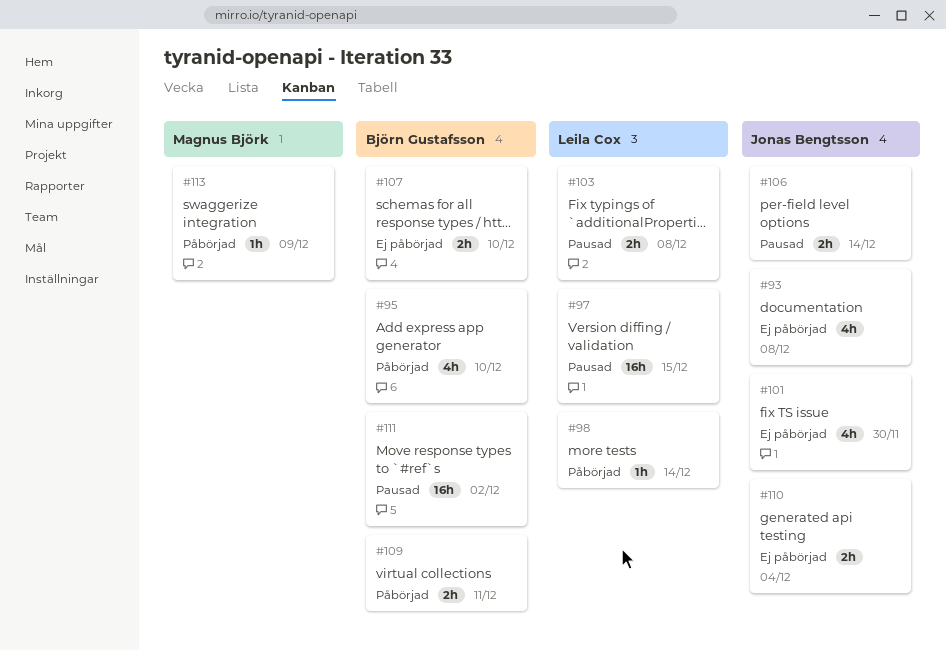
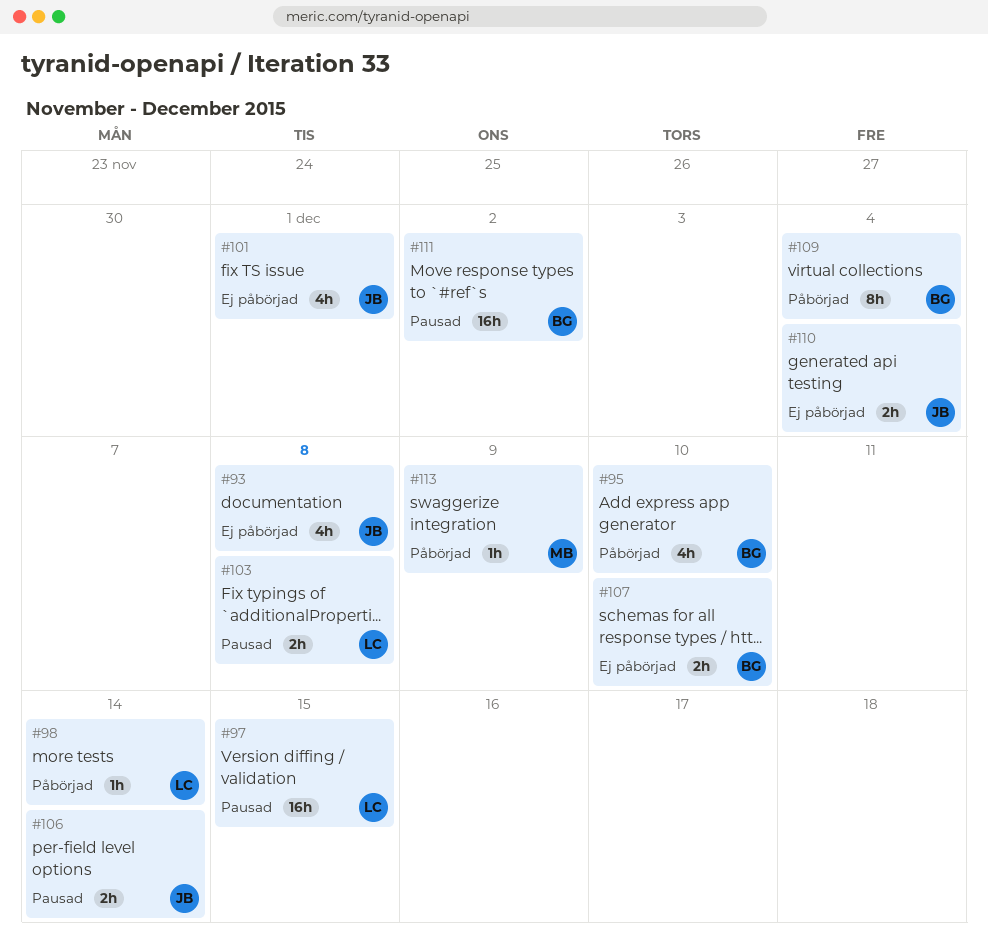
#101, due: Nov 30 -> Dec 1
#109, estimate: 2h -> 8h
#109, due: Dec 11 -> Dec 4

